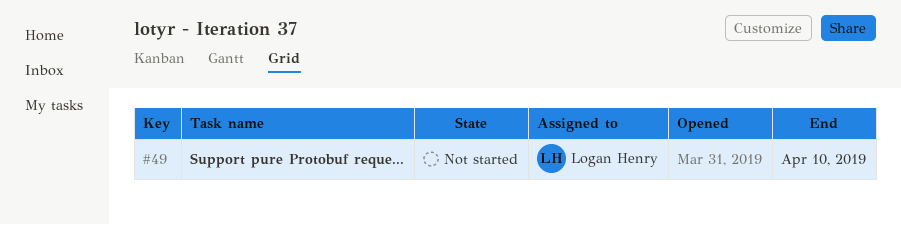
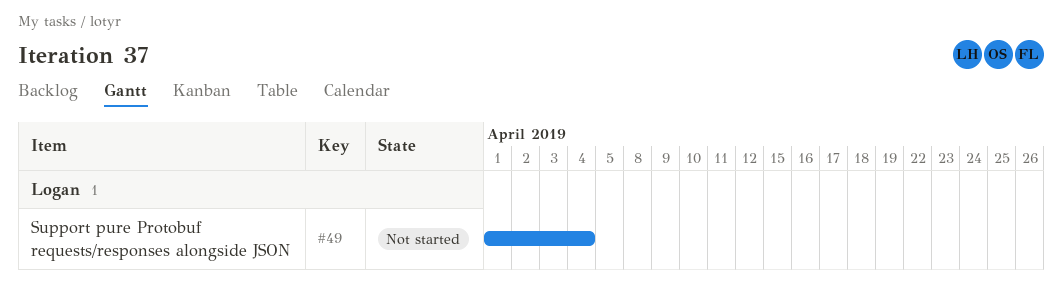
#49, due: Apr 10 -> Apr 4

